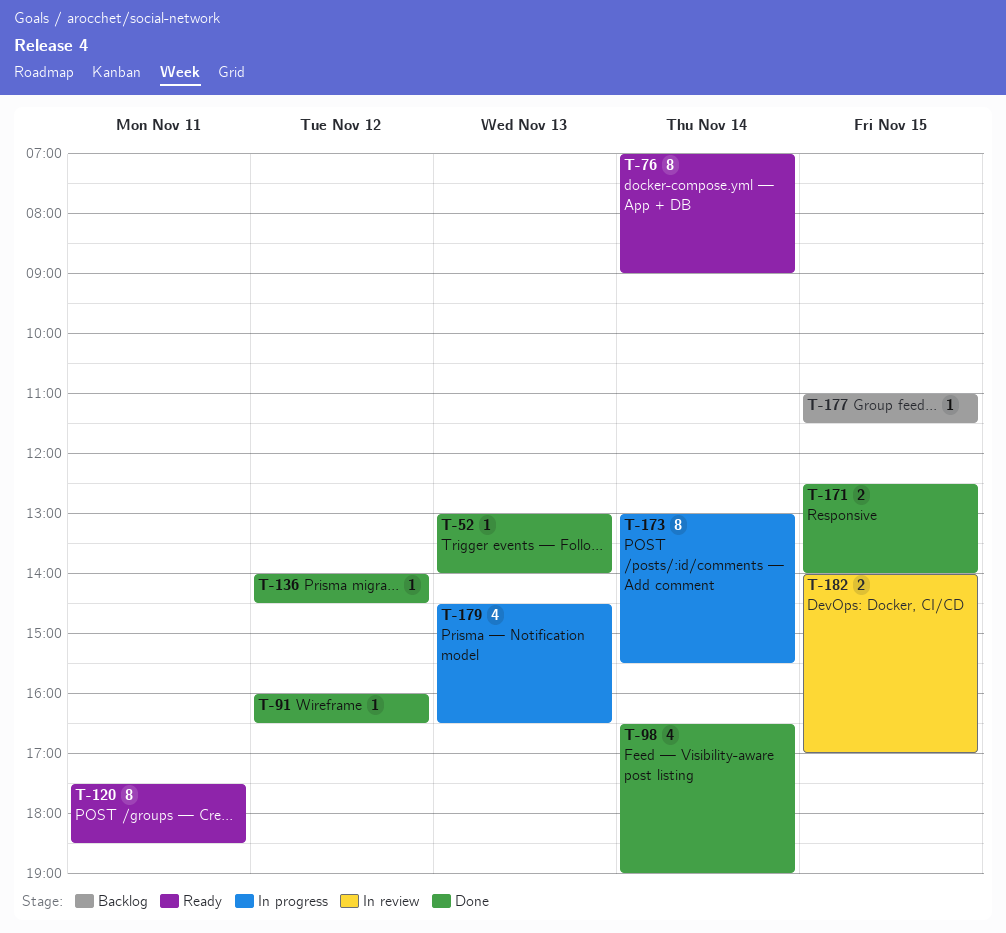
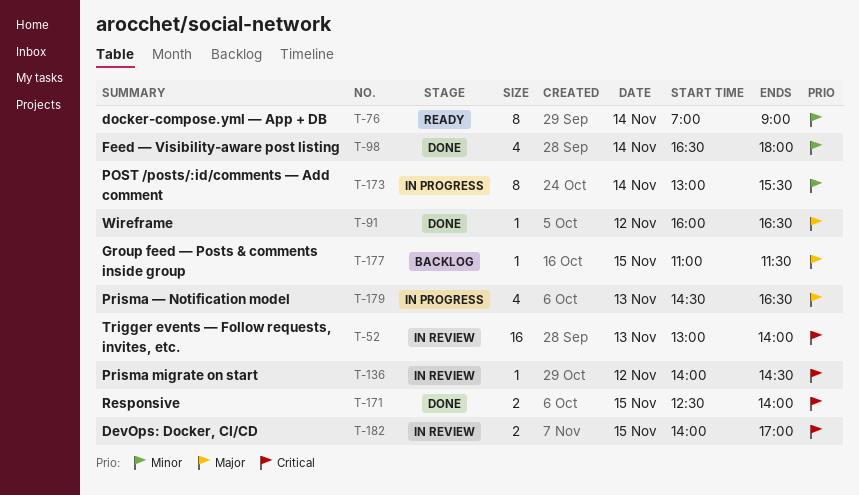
T-52, status: Done -> In review
T-52, estimate: 1 -> 16
T-98, ends: 19:00 -> 18:00
T-120: present -> none
T-136, status: Done -> In review

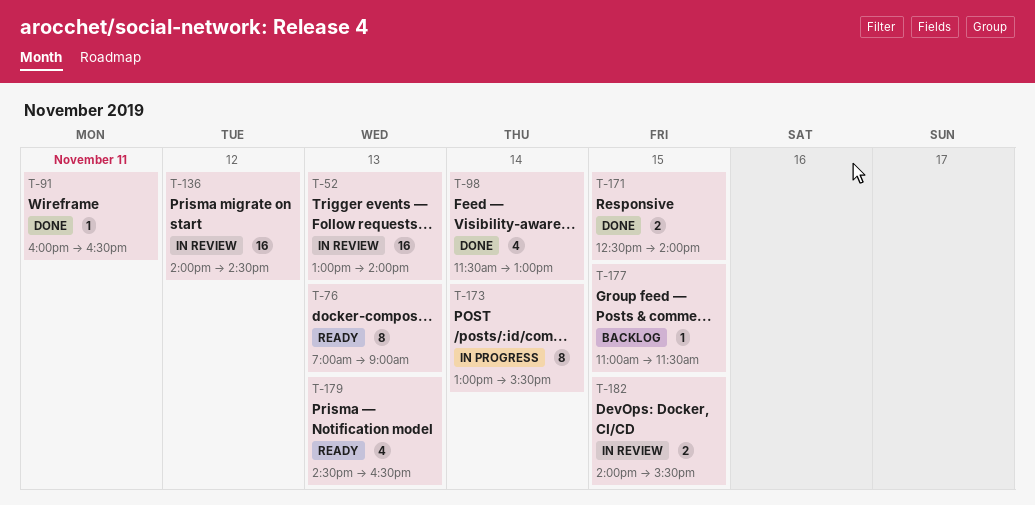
T-76, day: Nov 14 -> Nov 13
T-91, day: Nov 12 -> Nov 11
T-98, begins: 16:30 -> 11:30
T-98, ends: 18:00 -> 13:00
T-136, estimate: 1 -> 16
T-179, status: In progress -> Ready
T-182, ends: 17:00 -> 15:30

